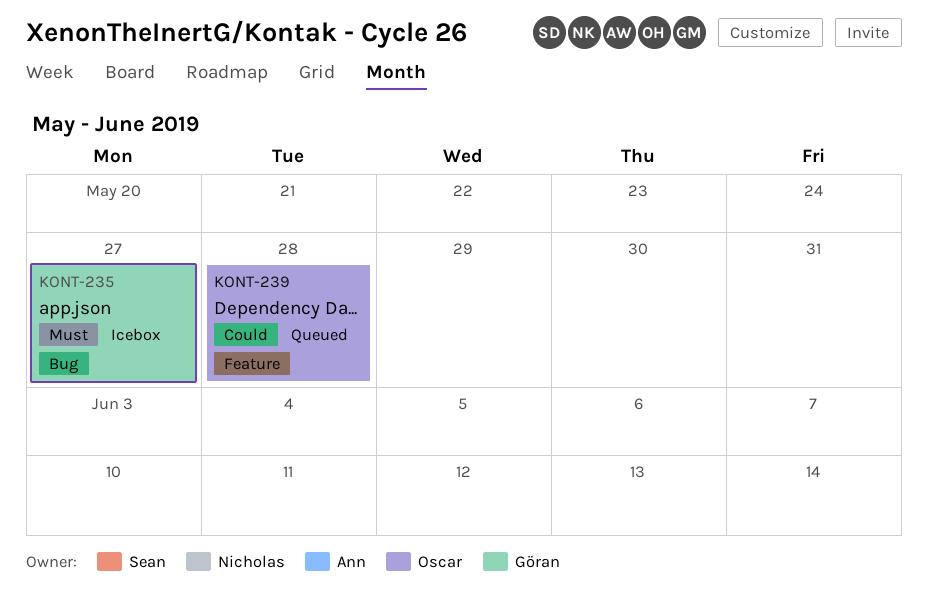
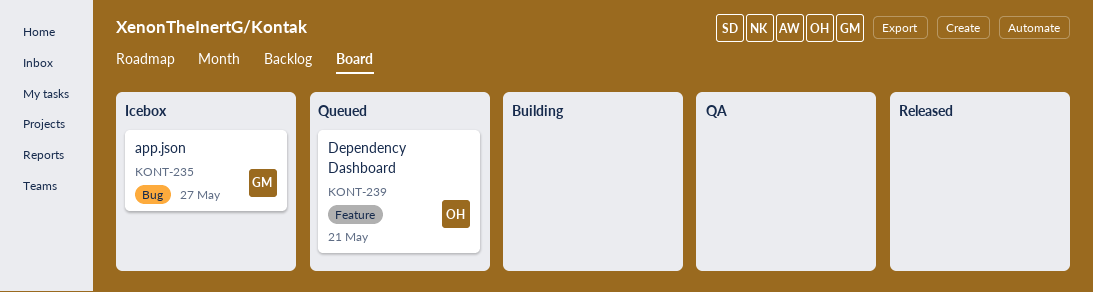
KONT-239, due: May 28 -> May 21

